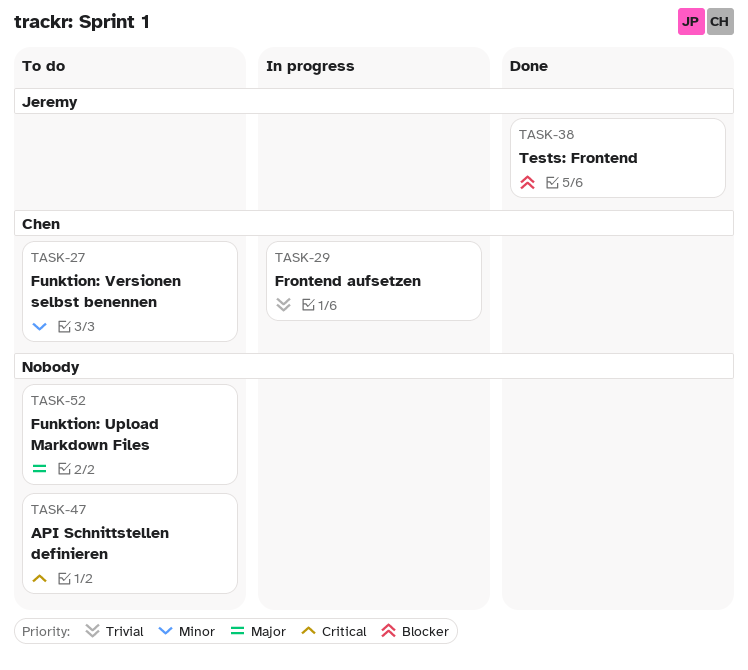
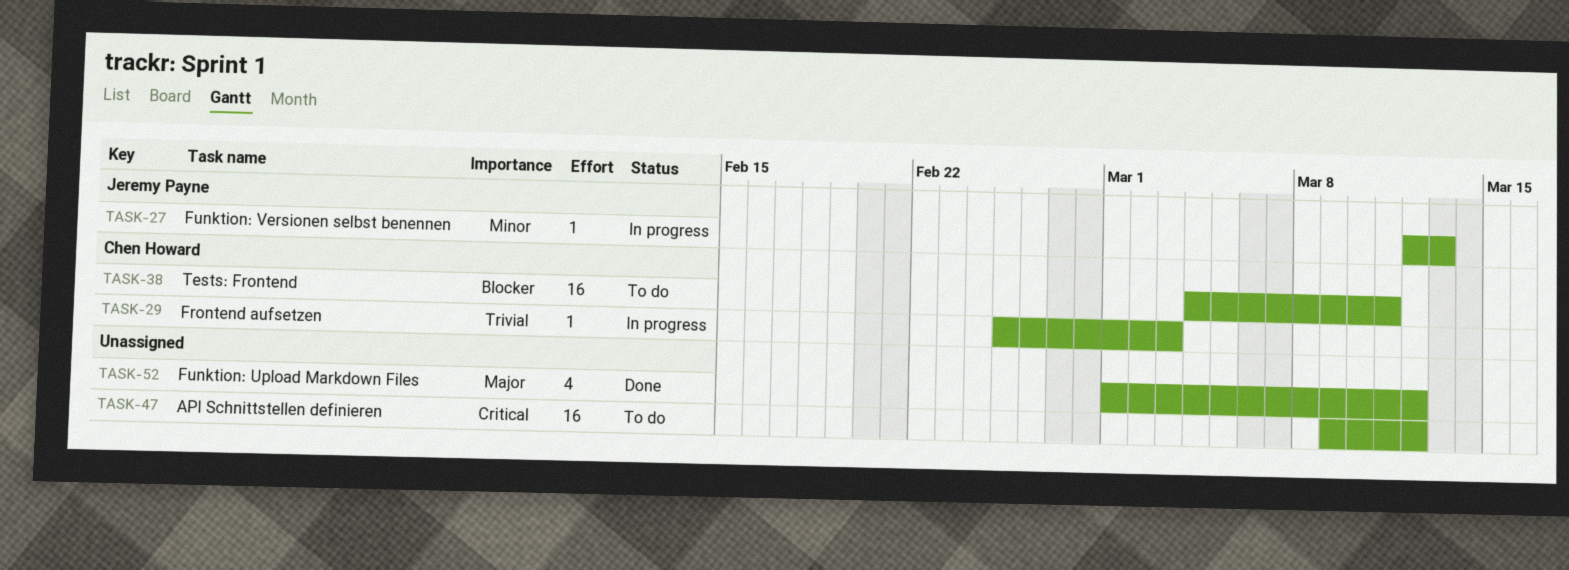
TASK-27, status: To do -> In progress
TASK-27, owner: Chen Howard -> Jeremy Payne
TASK-38, status: Done -> To do
TASK-38, owner: Jeremy Payne -> Chen Howard
TASK-52, status: To do -> Done

